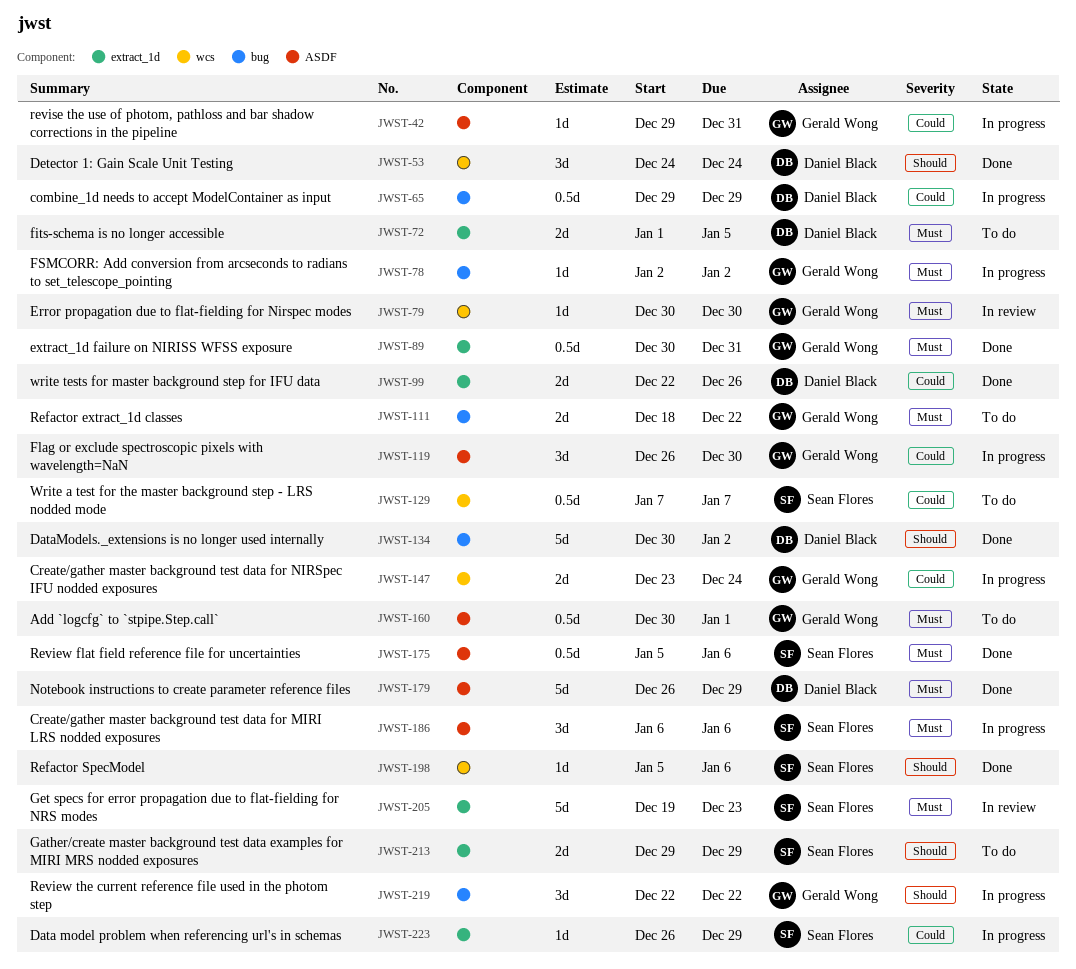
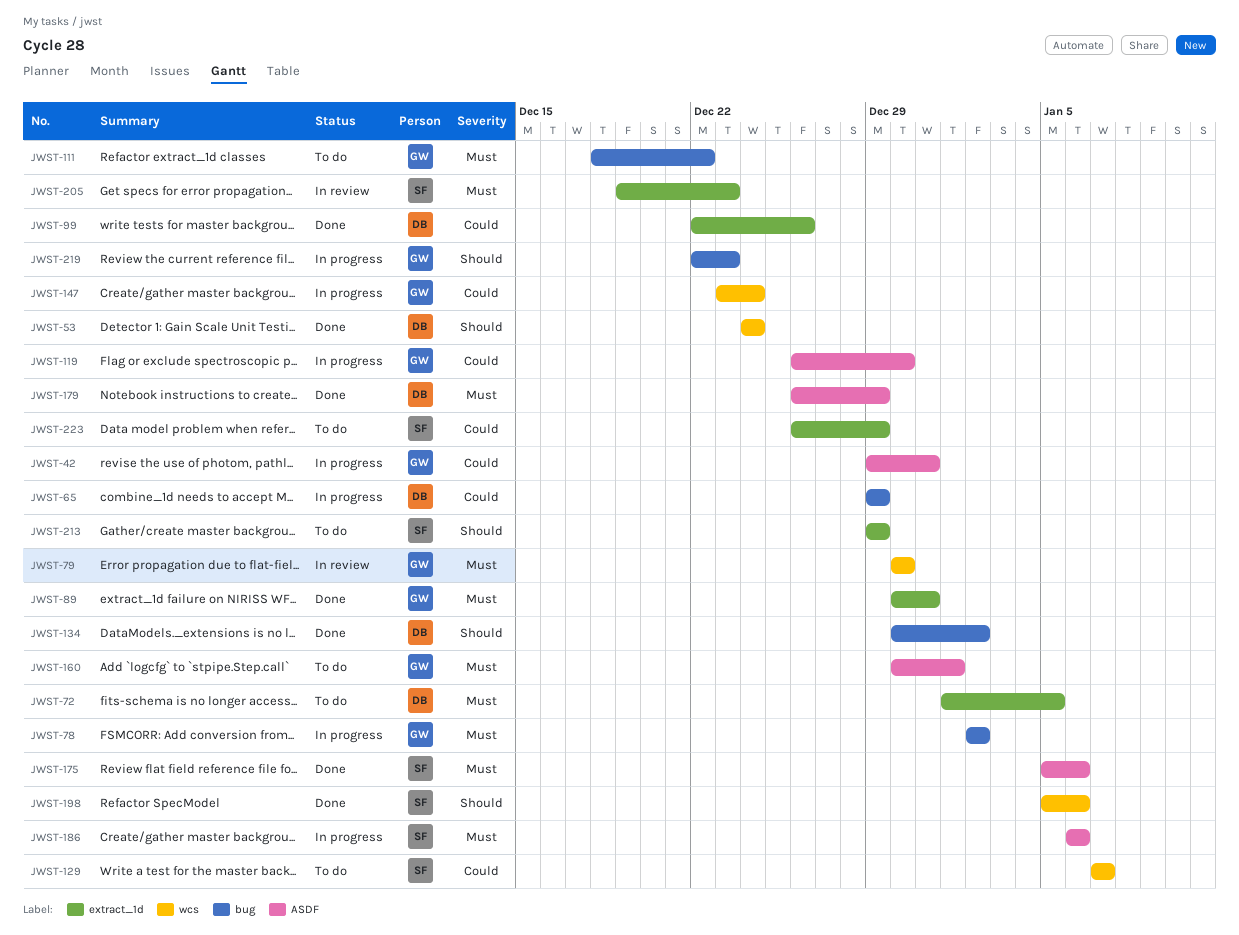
JWST-219, due: Dec 22 -> Dec 23
JWST-223, status: In progress -> To do

